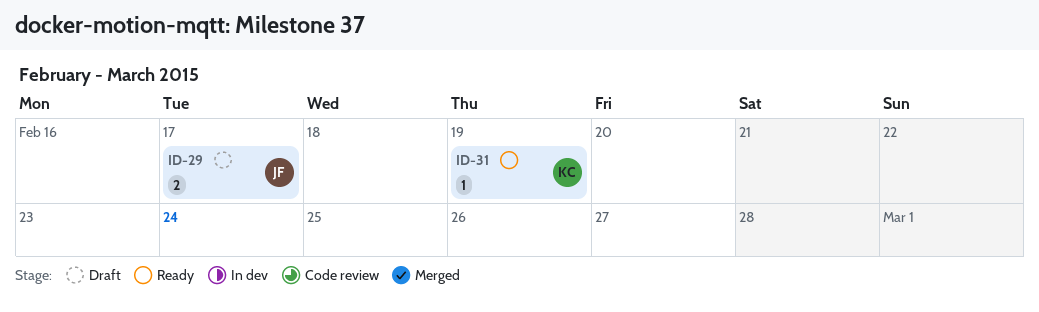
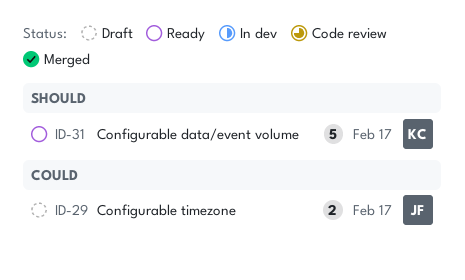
ID-31, estimate: 1 -> 5
ID-31, due: Feb 19 -> Feb 17

